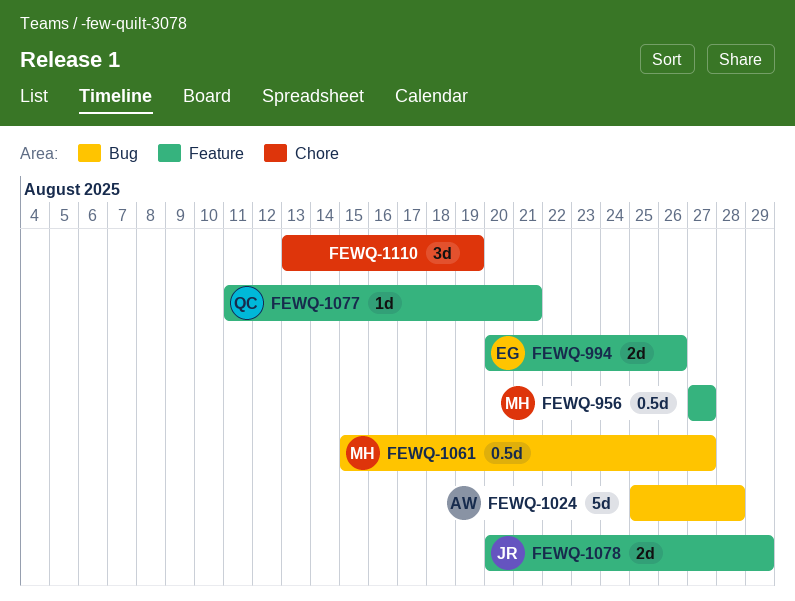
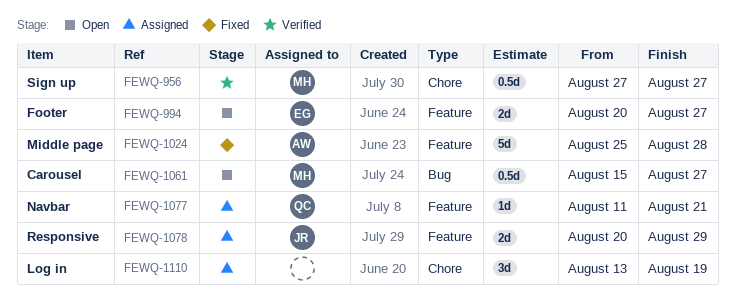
FEWQ-956, label: Feature -> Chore
FEWQ-994, due: Aug 26 -> Aug 27
FEWQ-1024, label: Bug -> Feature

